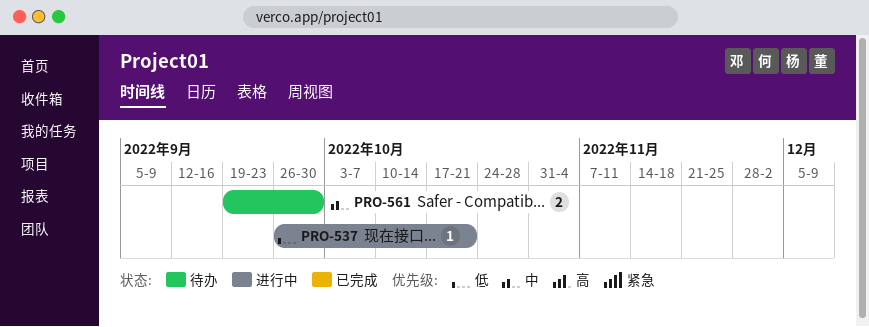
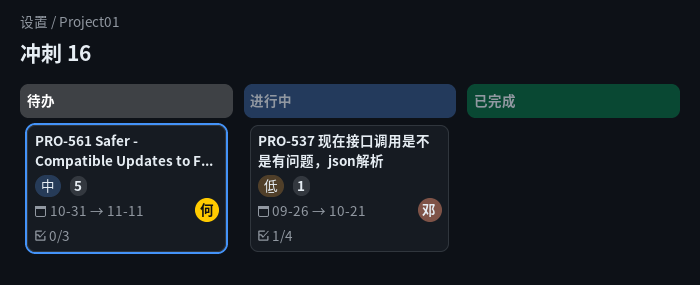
PRO-561, estimate: 2 -> 5
PRO-561, start: Sep 19 -> Oct 31
PRO-561, due: Sep 30 -> Nov 11

